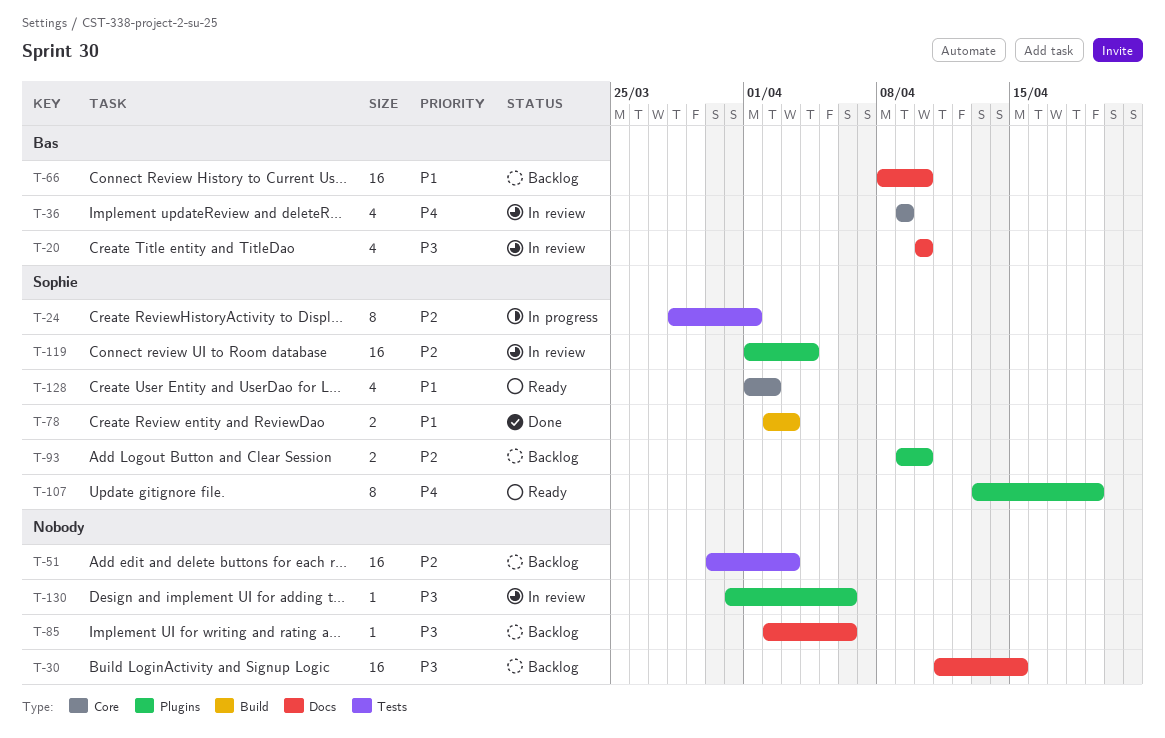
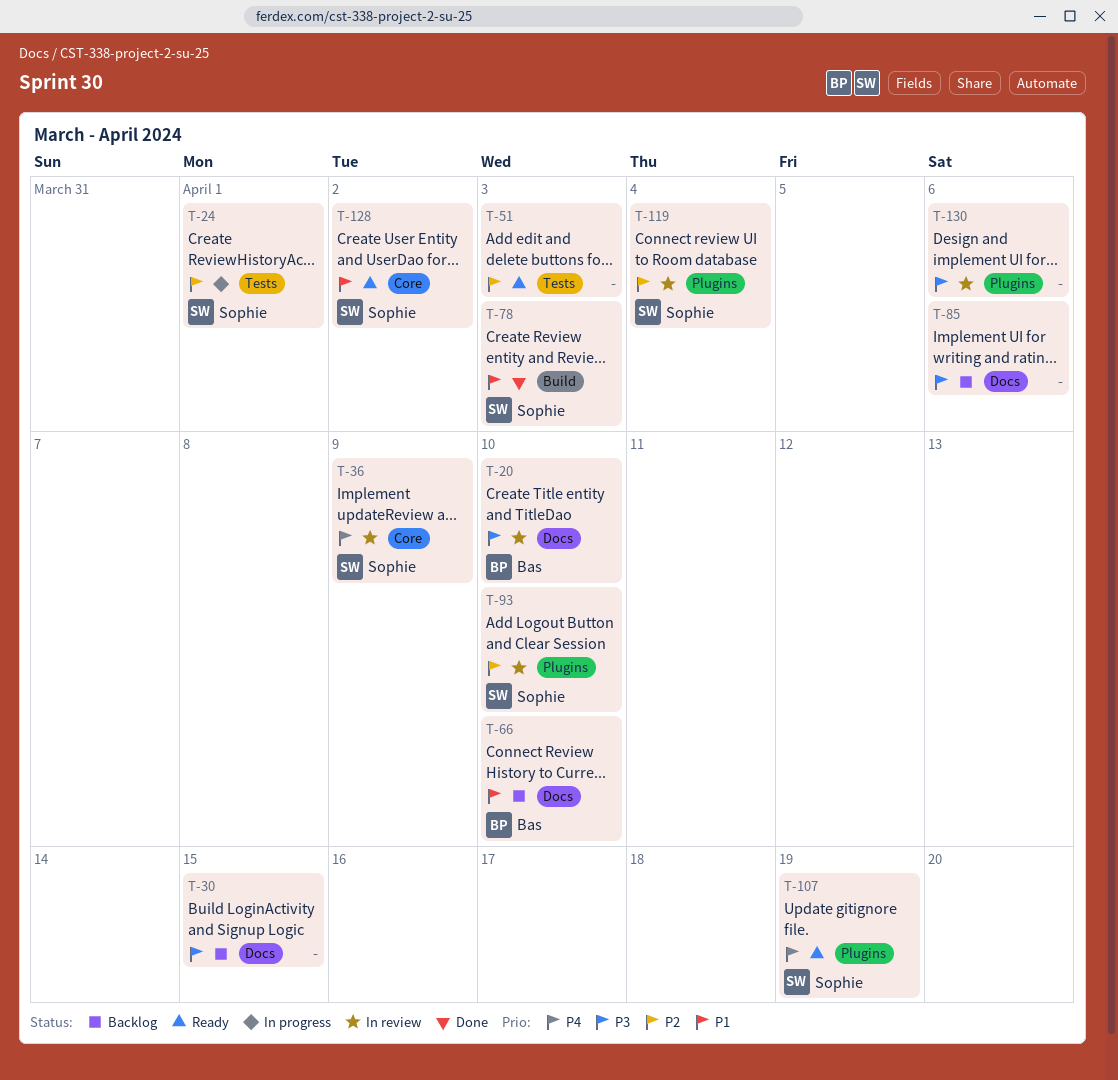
T-36, owner: Bas -> Sophie
T-51, status: Backlog -> Ready
T-93, status: Backlog -> In review

